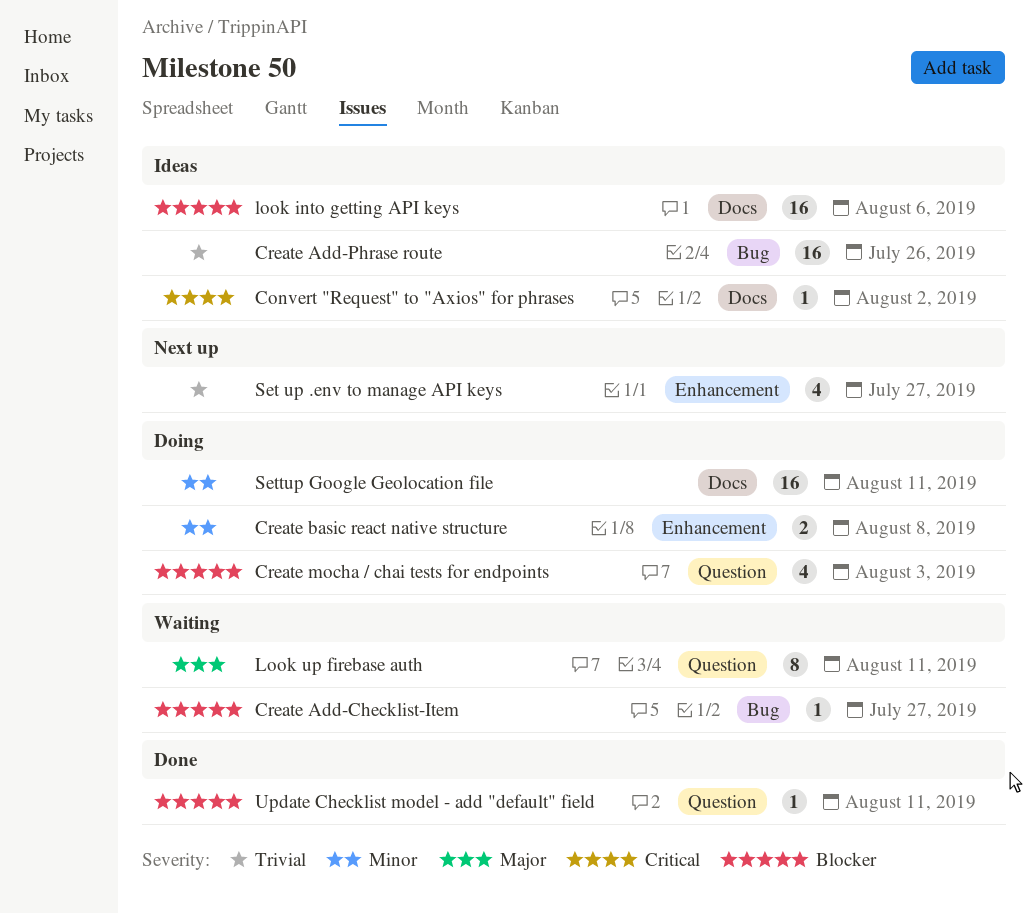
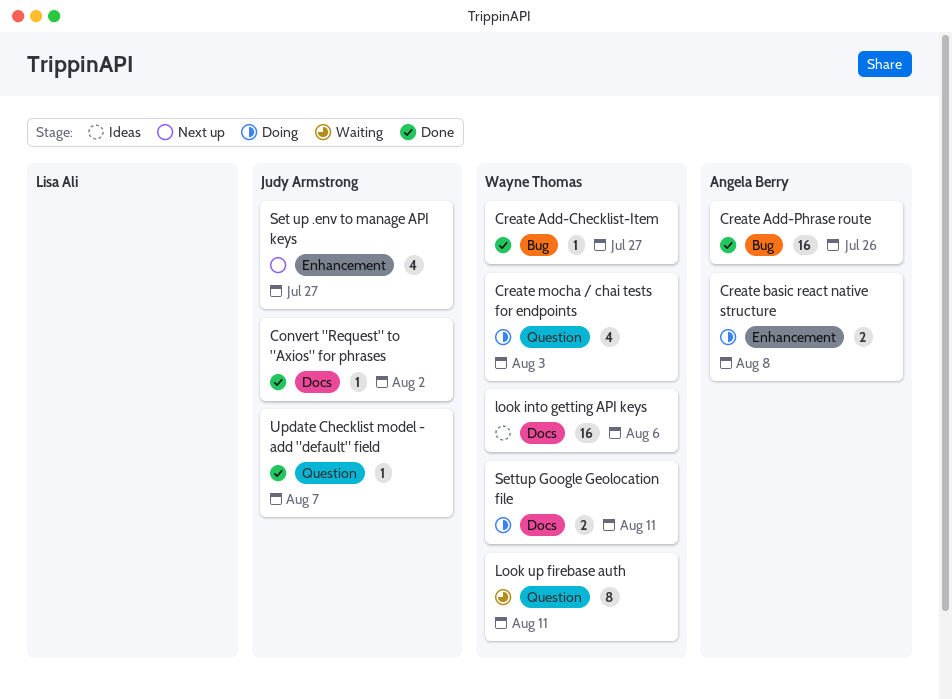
Convert "Request" to "Axios" for phrases, status: Ideas -> Done
Create Add-Checklist-Item, status: Waiting -> Done
Create Add-Phrase route, status: Ideas -> Done
Settup Google Geolocation file, estimate: 16 -> 2
Update Checklist model - add "default" field, due: Aug 11 -> Aug 7

